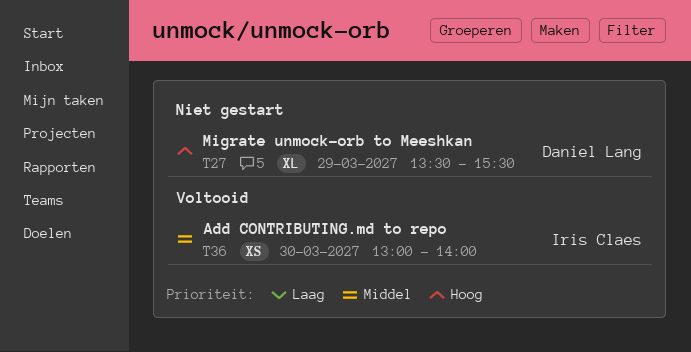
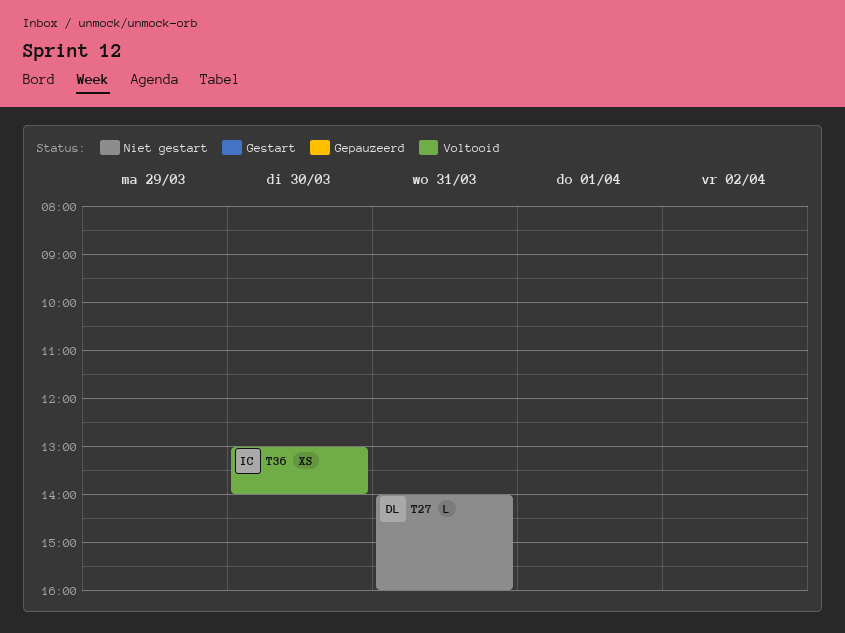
T27, estimate: XL -> L
T27, day: Mar 29 -> Mar 31
T27, begins: 13:30 -> 14:00
T27, ends: 15:30 -> 16:00

